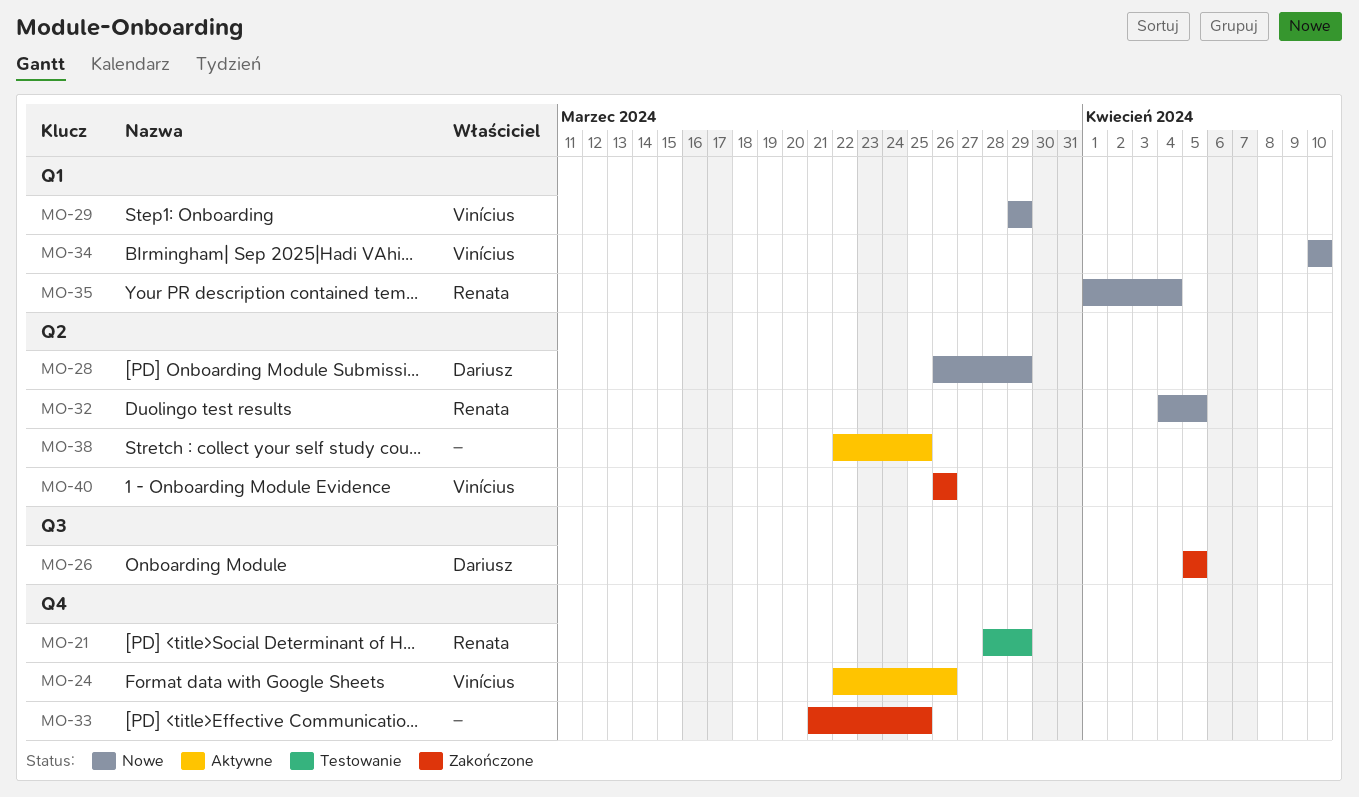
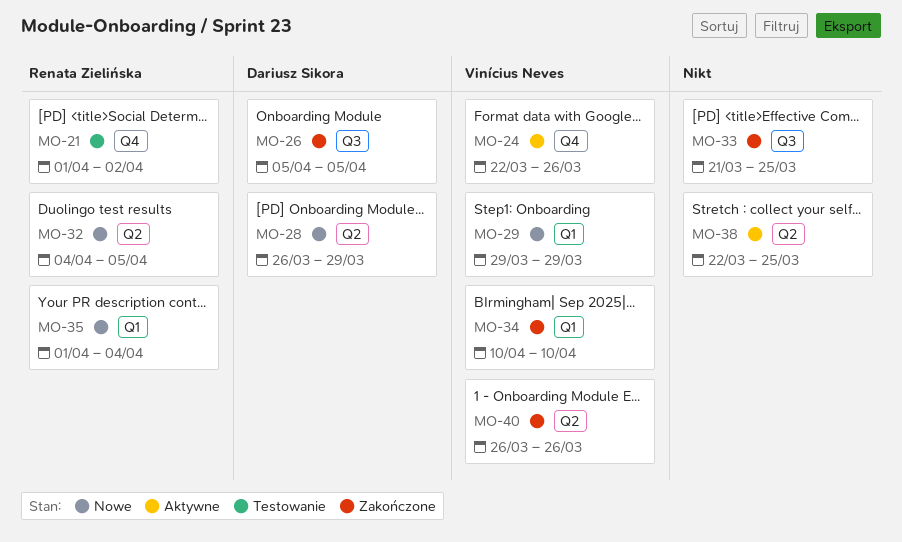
MO-21, start: Mar 28 -> Apr 1
MO-21, due: Mar 29 -> Apr 2
MO-33, label: Q4 -> Q3
MO-34, status: Nowe -> Zakończone

